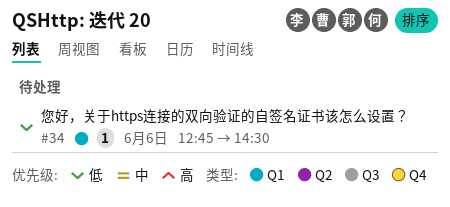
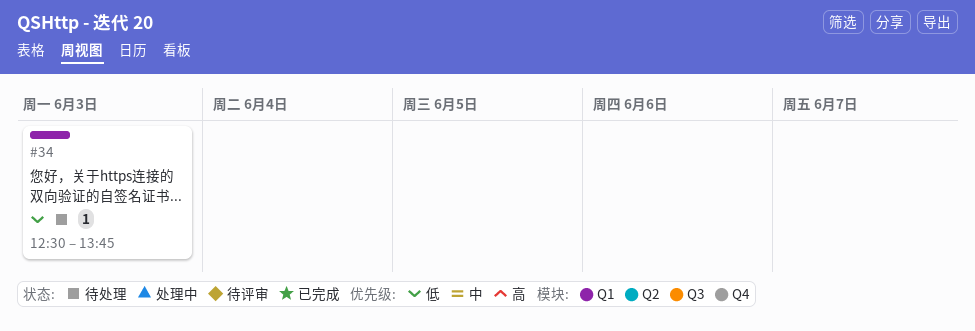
#34, day: Jun 6 -> Jun 3
#34, begins: 12:45 -> 12:30
#34, ends: 14:30 -> 13:45

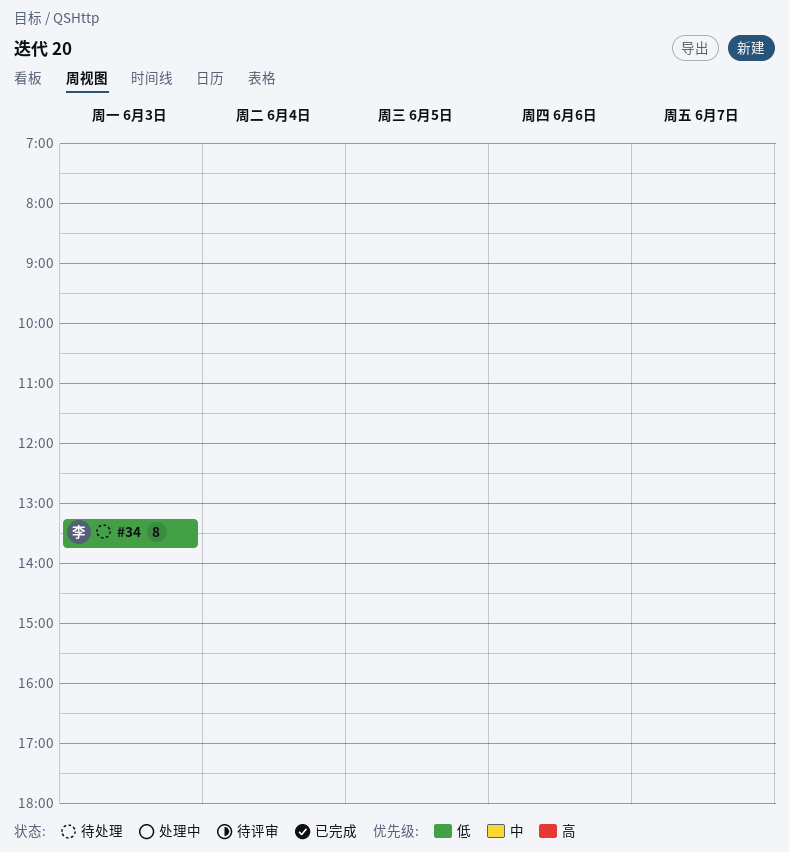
#34, estimate: 1 -> 8
#34, begins: 12:30 -> 13:15

